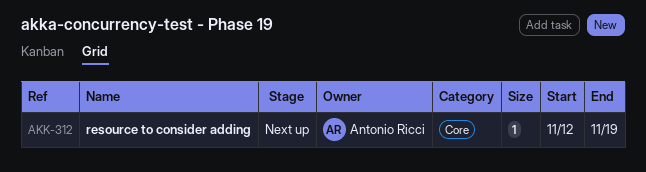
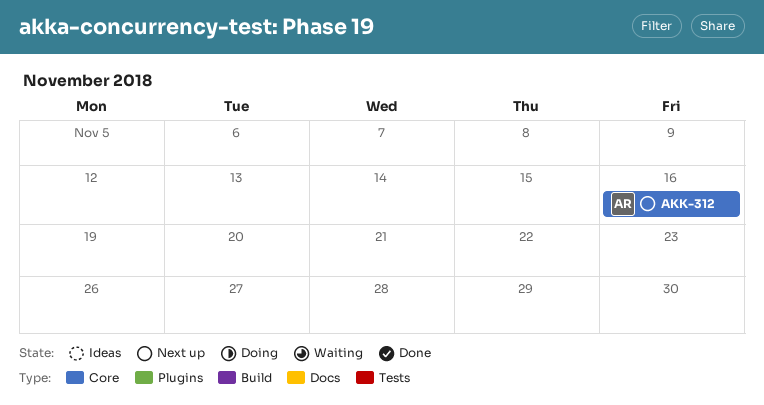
AKK-312, start: Nov 12 -> Nov 16
AKK-312, due: Nov 19 -> Nov 16

